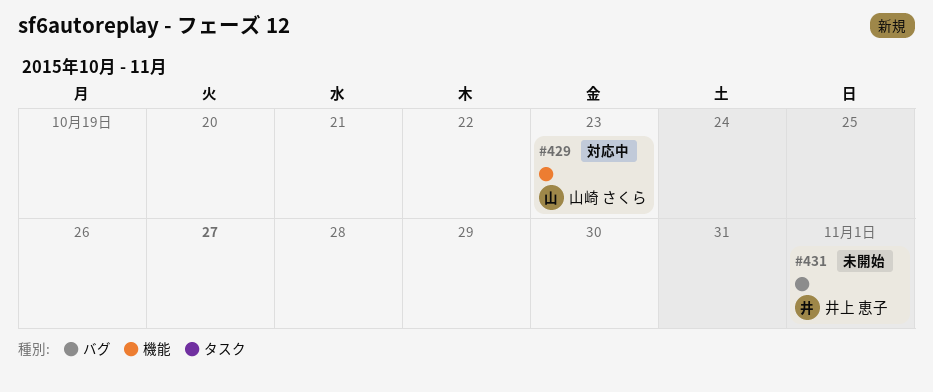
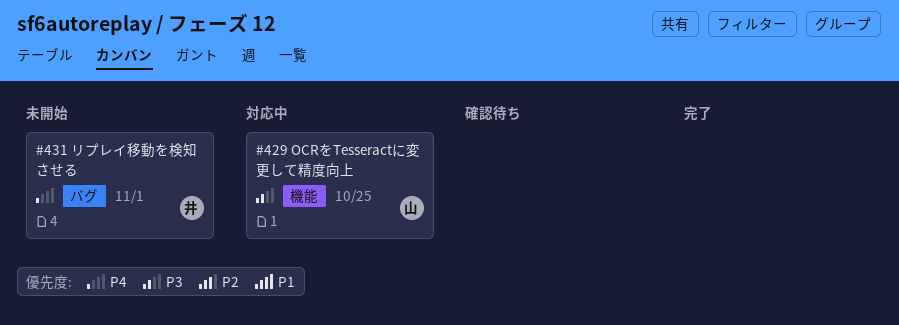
#429, due: Oct 23 -> Oct 25

